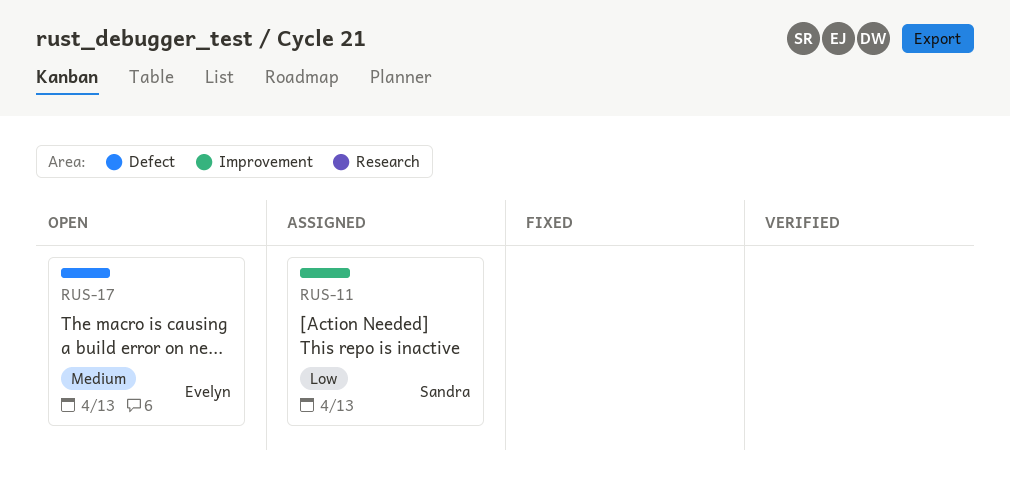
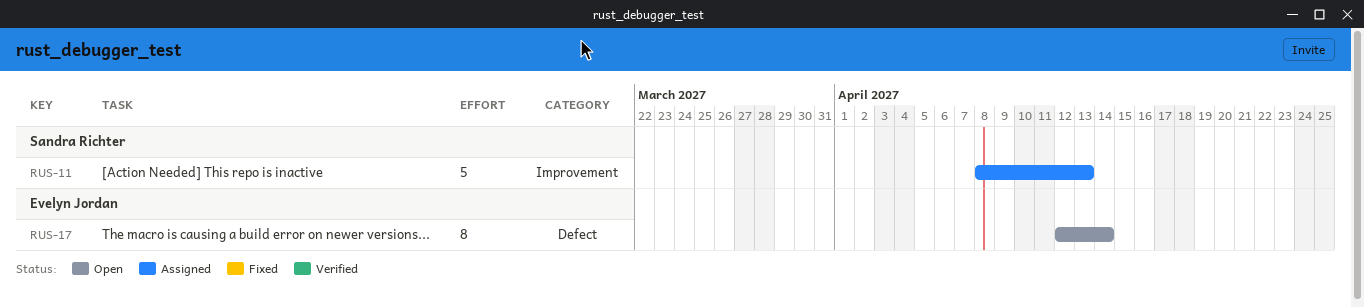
RUS-17, due: Apr 13 -> Apr 14

